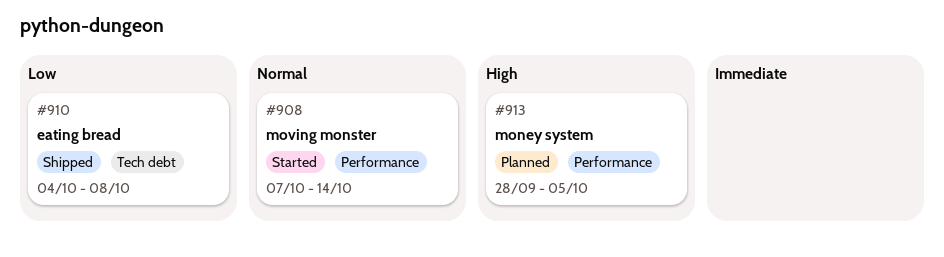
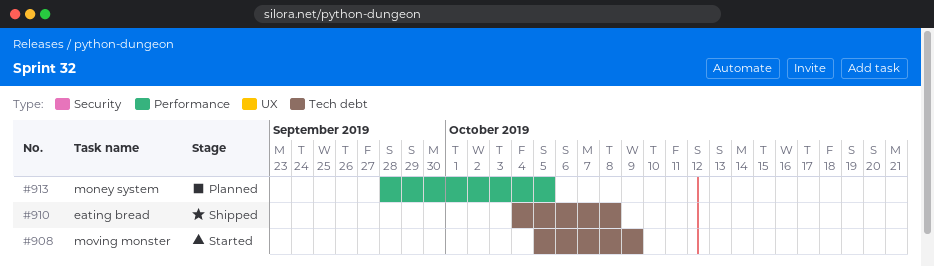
#908, label: Performance -> Tech debt
#908, start: Oct 7 -> Oct 5
#908, due: Oct 14 -> Oct 9

